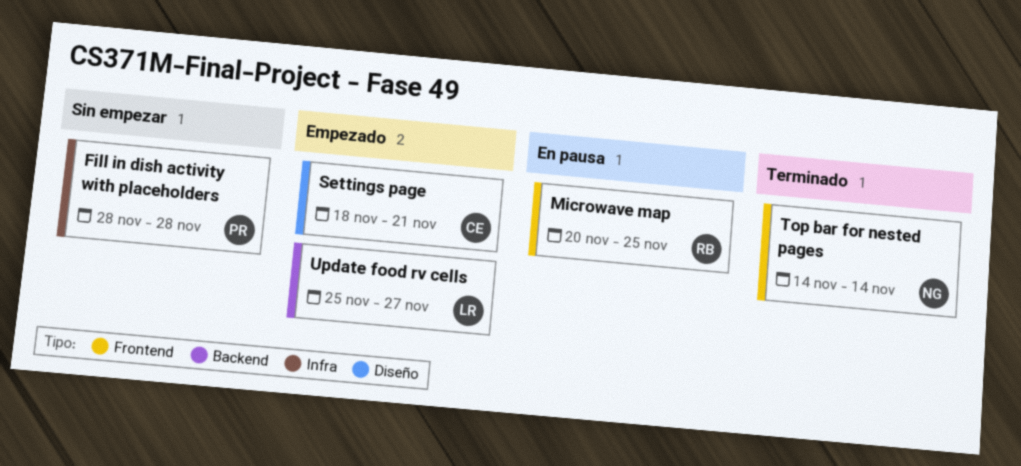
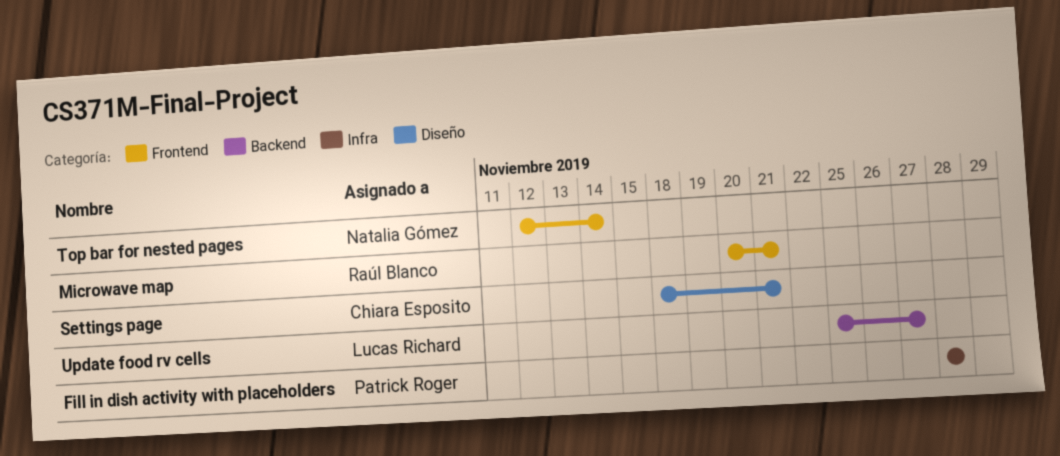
Microwave map, due: Nov 25 -> Nov 21
Top bar for nested pages, start: Nov 14 -> Nov 12

